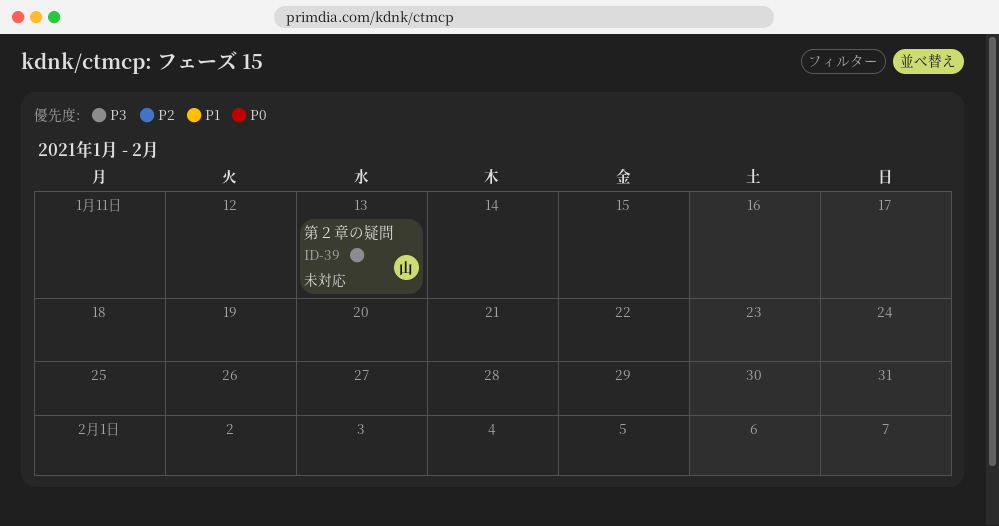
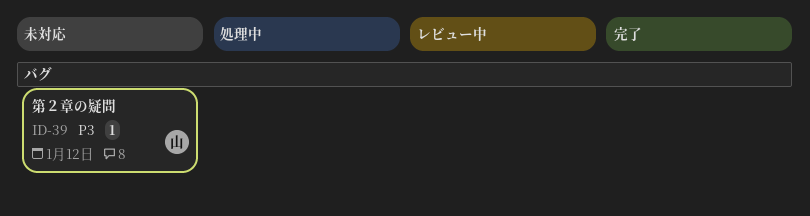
ID-39, due: Jan 13 -> Jan 12

